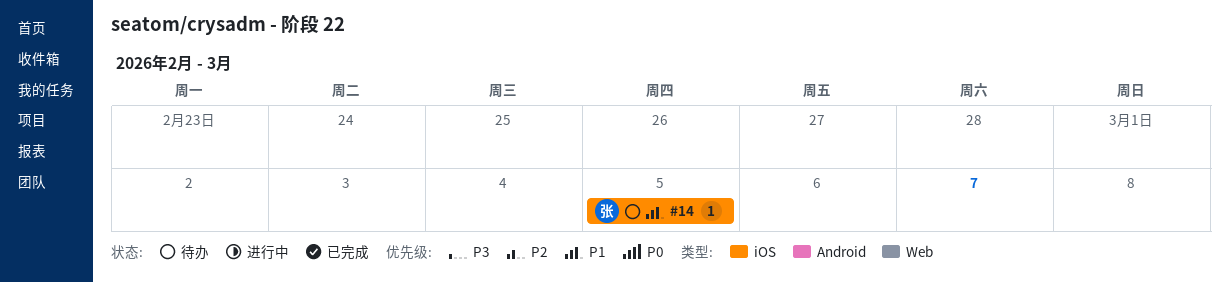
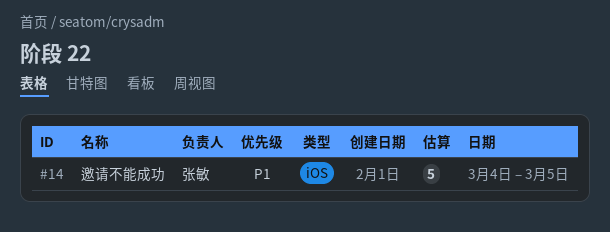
#14, estimate: 1 -> 5
#14, start: Mar 5 -> Mar 4

